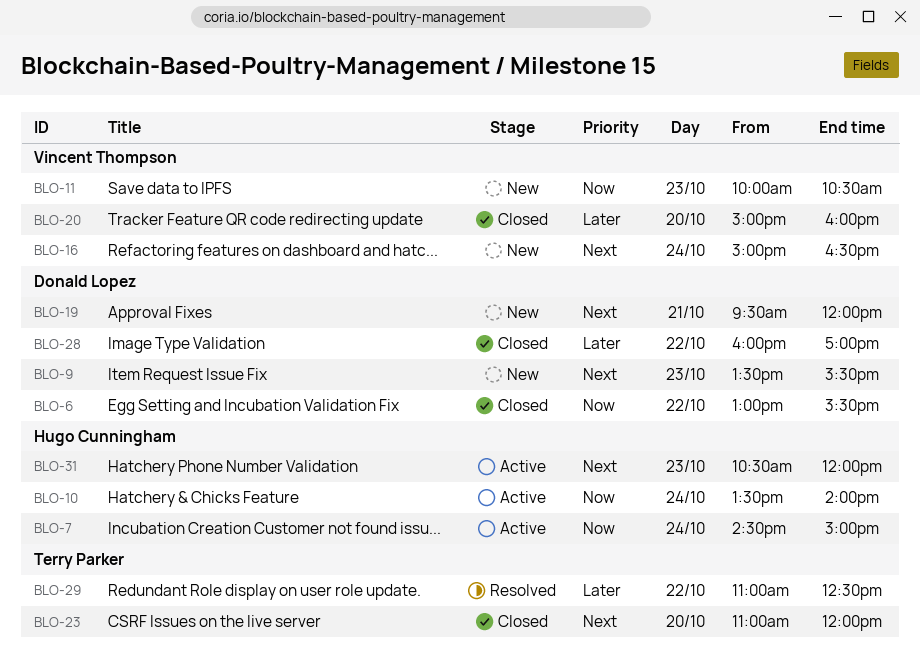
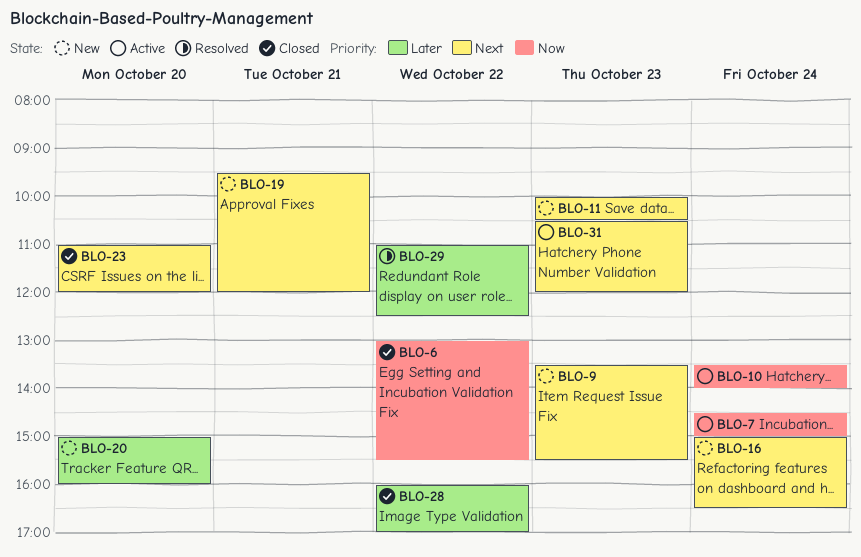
BLO-11, priority: Now -> Next
BLO-20, status: Closed -> New

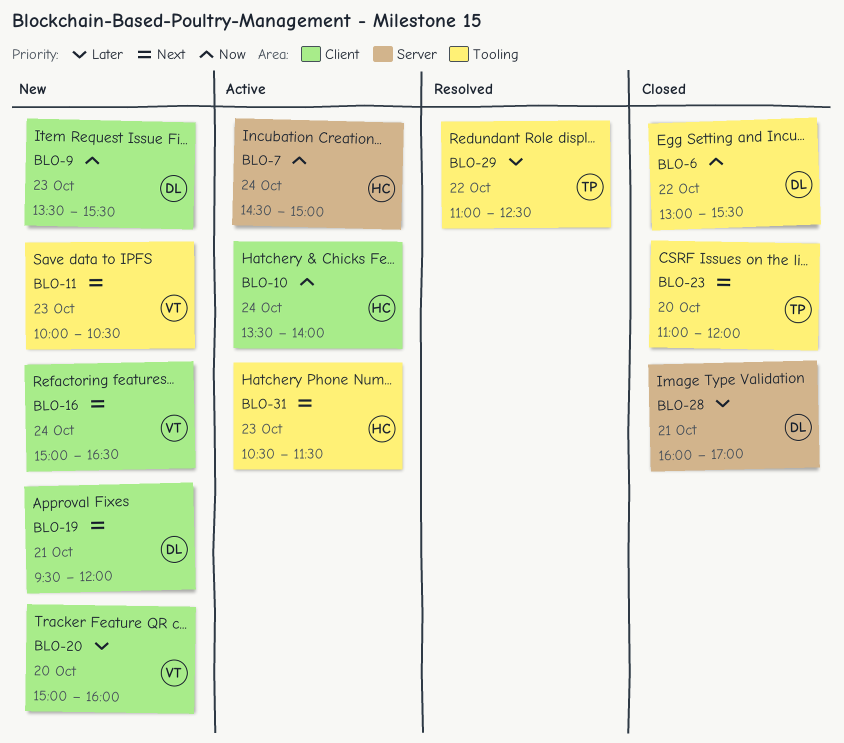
BLO-9, priority: Next -> Now
BLO-28, day: Oct 22 -> Oct 21
BLO-31, ends: 12:00 -> 11:30

